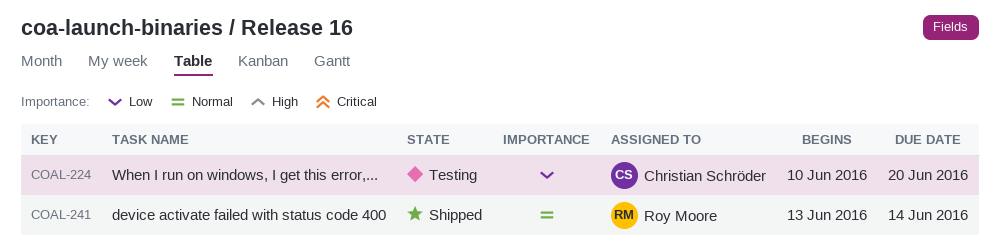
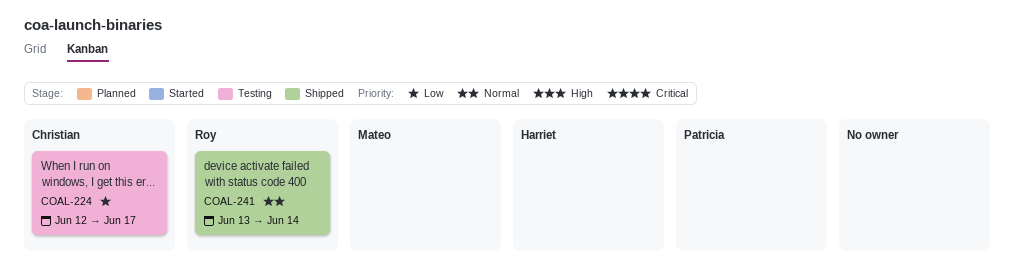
COAL-224, start: Jun 10 -> Jun 12
COAL-224, due: Jun 20 -> Jun 17

